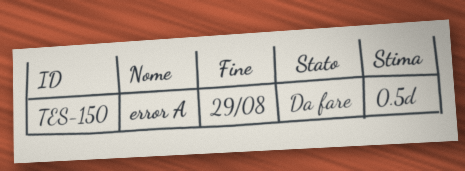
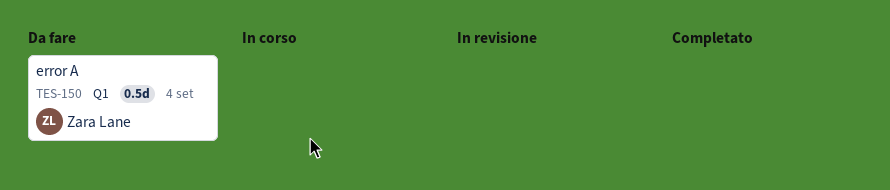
TES-150, due: Aug 29 -> Sep 4

